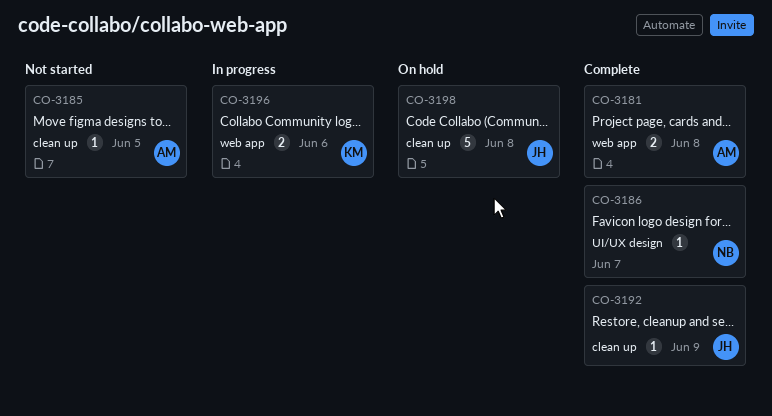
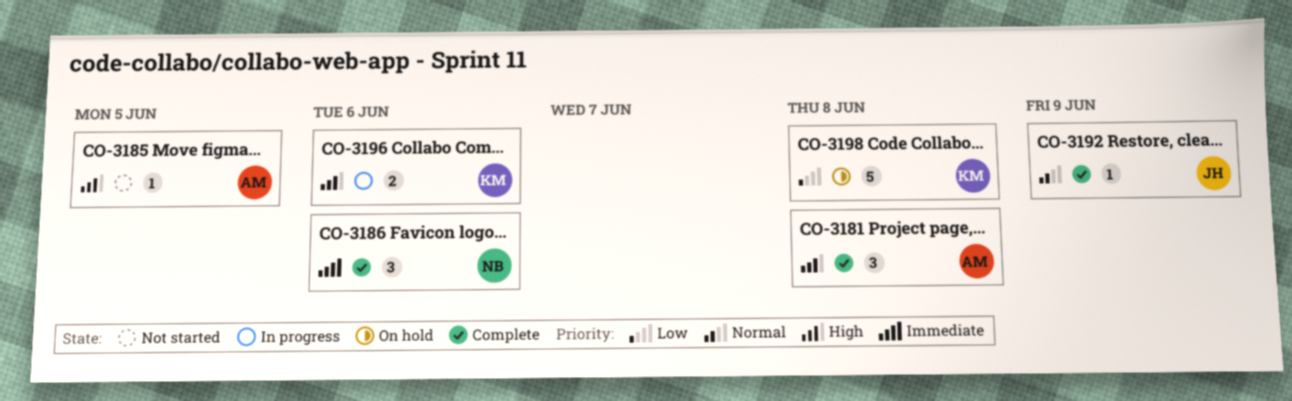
CO-3181, estimate: 2 -> 3
CO-3186, estimate: 1 -> 3
CO-3186, due: Jun 7 -> Jun 6
CO-3198, owner: JH -> KM

